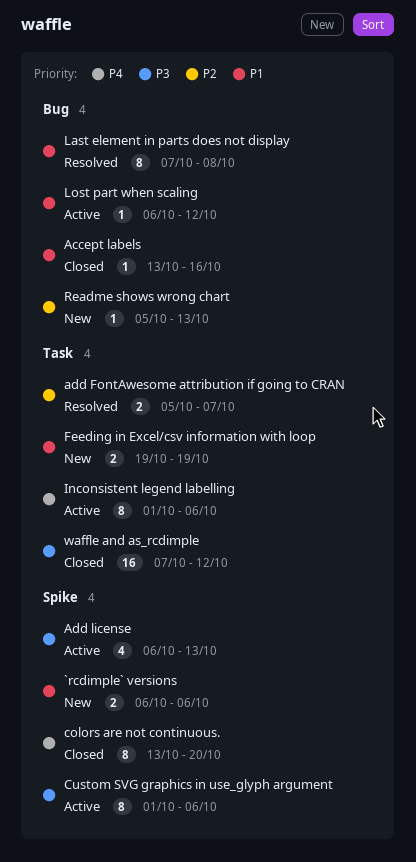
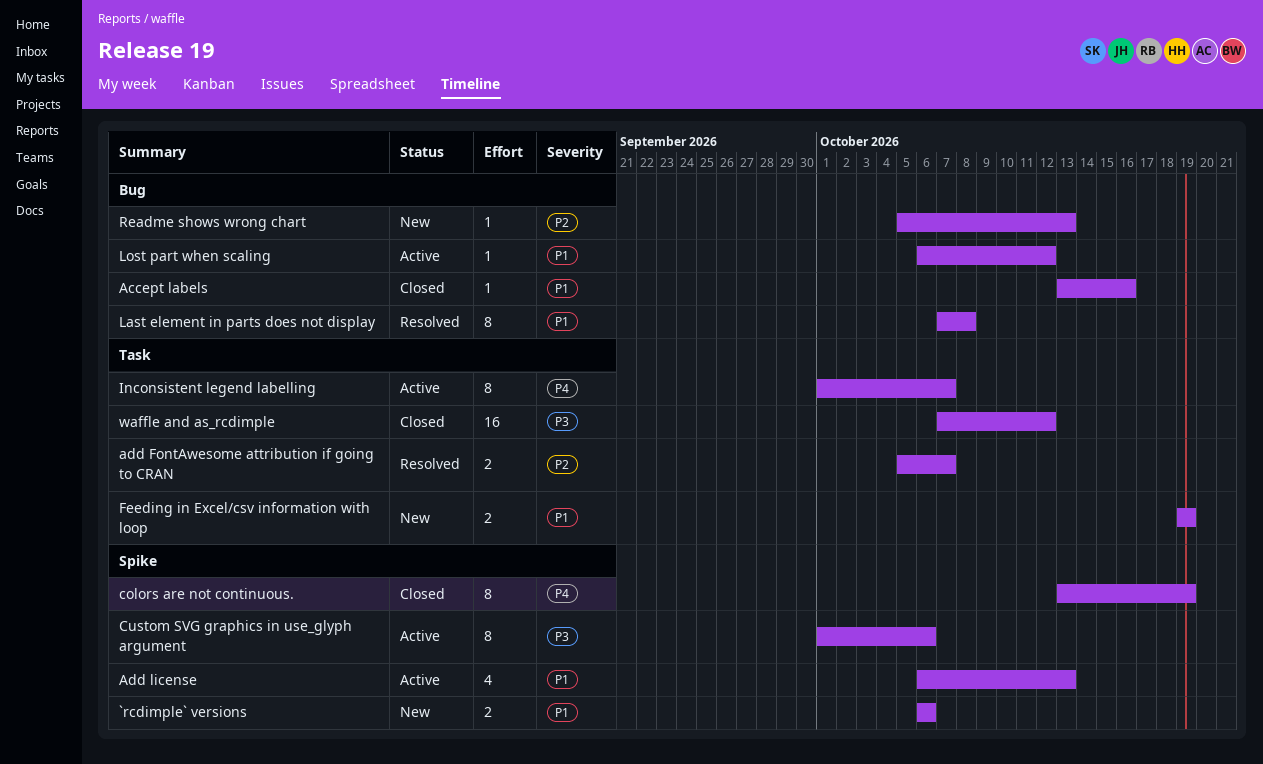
Add license, priority: P3 -> P1
colors are not continuous., due: Oct 20 -> Oct 19
Inconsistent legend labelling, due: Oct 6 -> Oct 7

